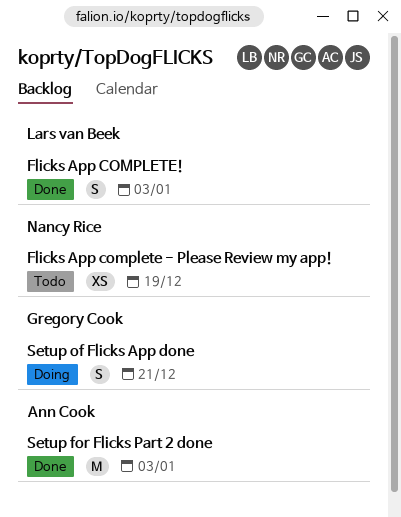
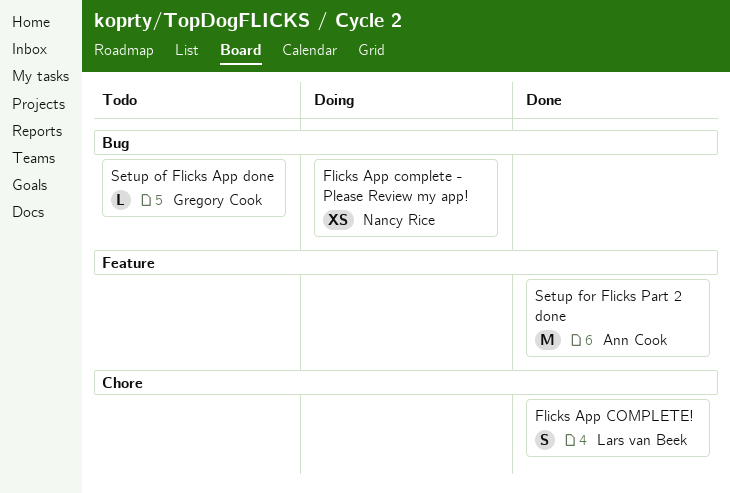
Flicks App complete - Please Review my app!, status: Todo -> Doing
Setup of Flicks App done, status: Doing -> Todo
Setup of Flicks App done, estimate: S -> L

